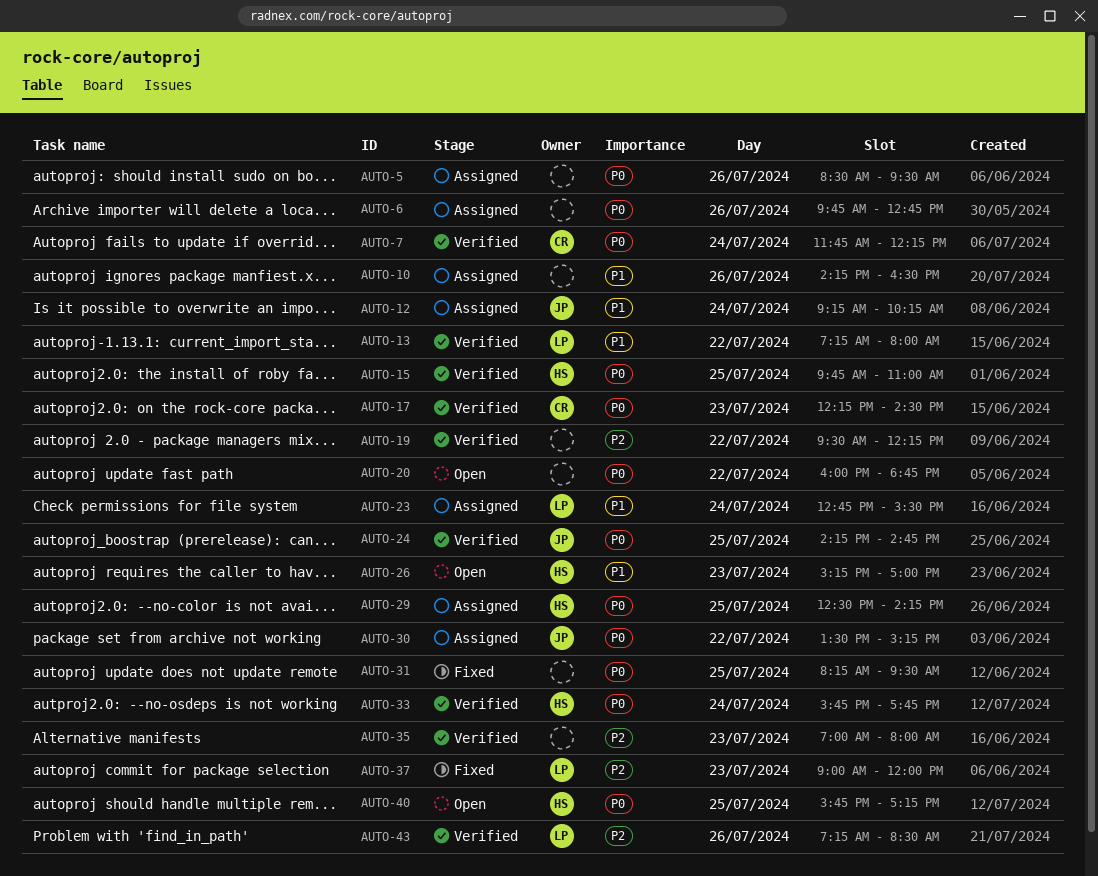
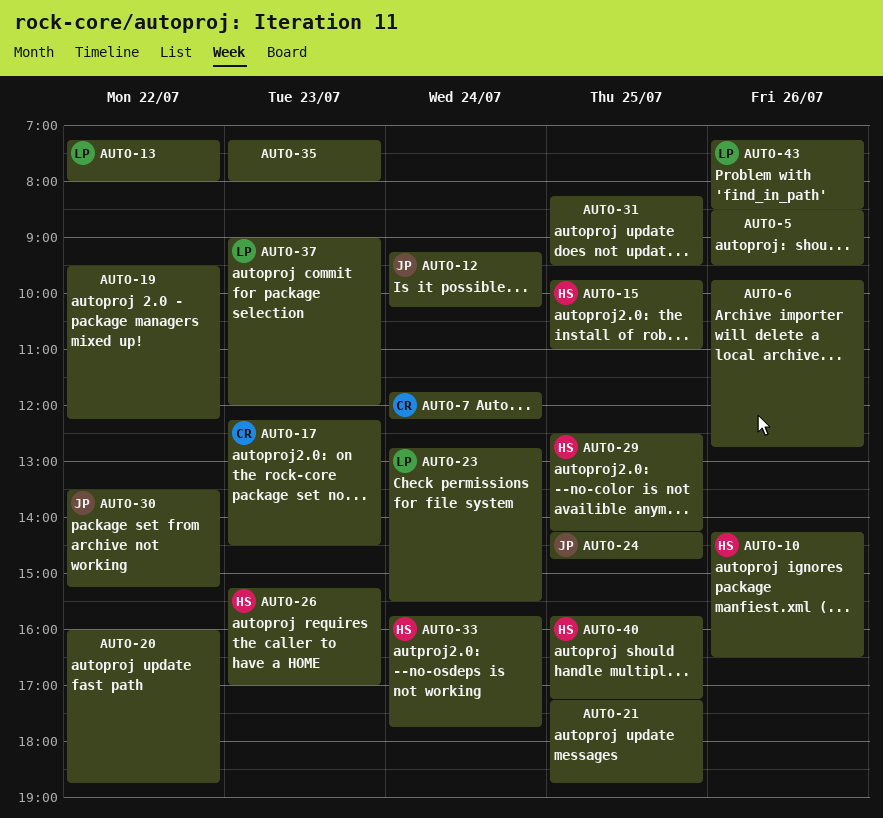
AUTO-10, owner: none -> HS
AUTO-21: none -> present
AUTO-35, begins: 07:00 -> 07:15

